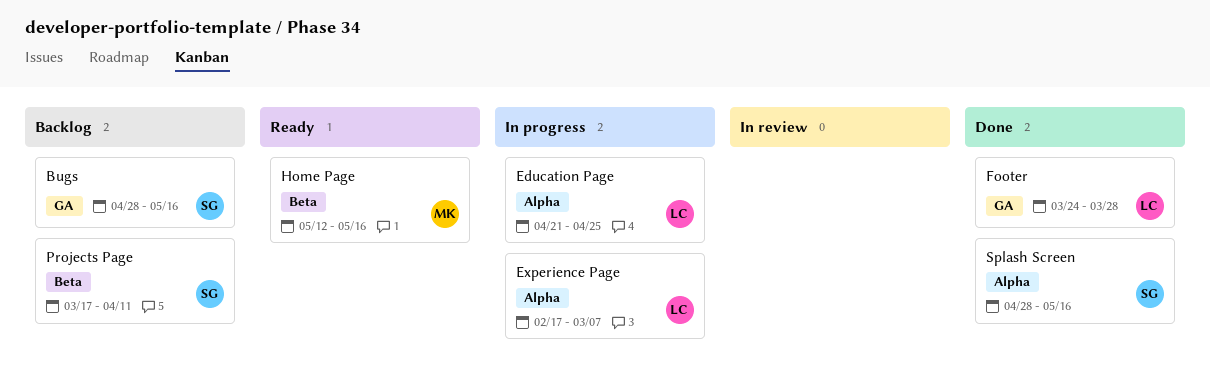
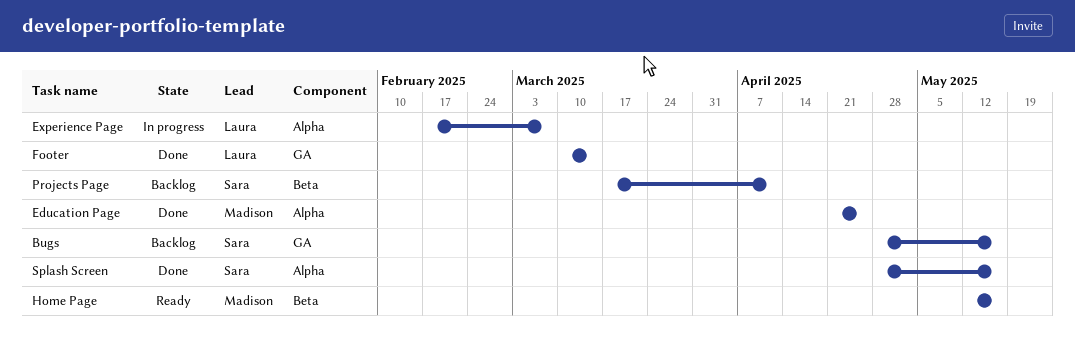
Education Page, status: In progress -> Done
Education Page, owner: Laura -> Madison
Footer, start: Mar 24 -> Mar 10
Footer, due: Mar 28 -> Mar 14

